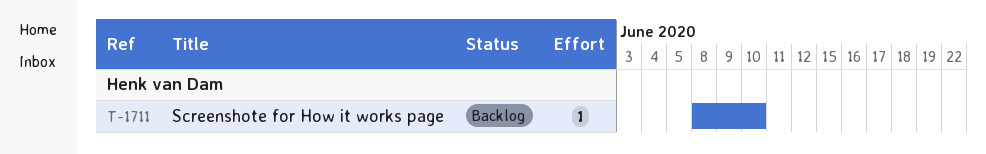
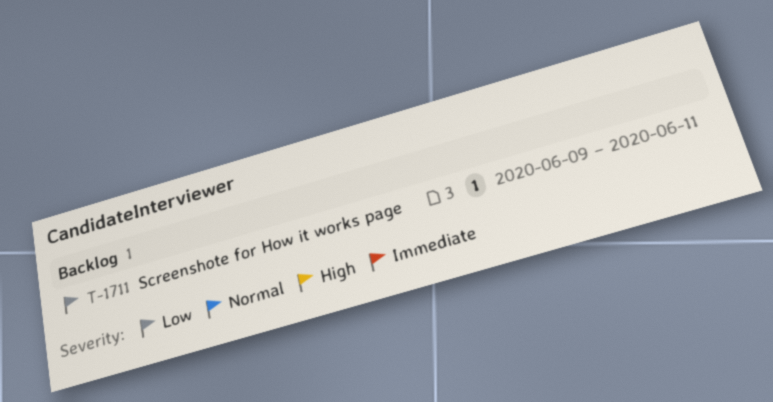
T-1711, start: Jun 8 -> Jun 9
T-1711, due: Jun 10 -> Jun 11

